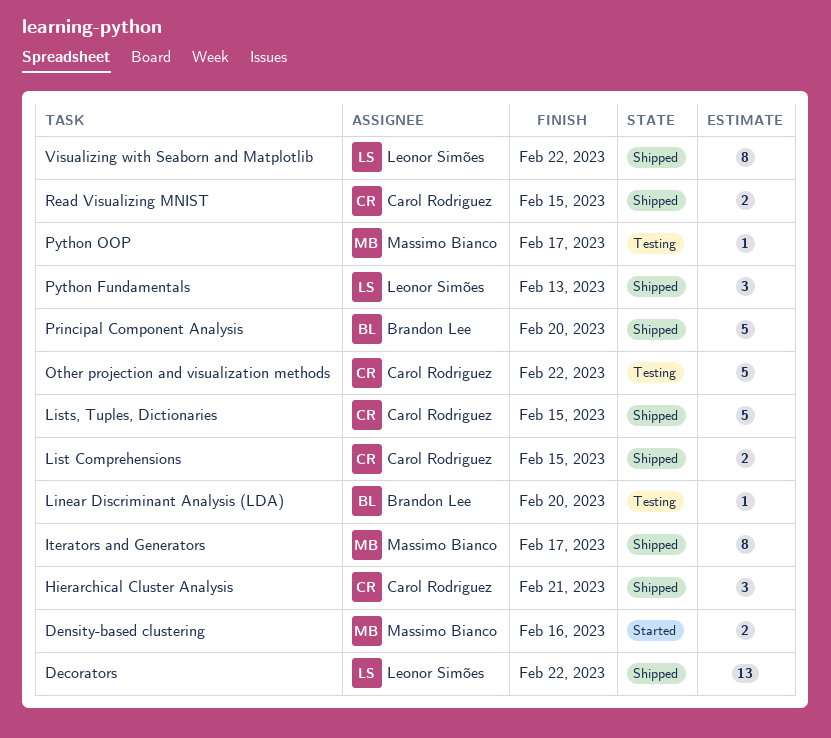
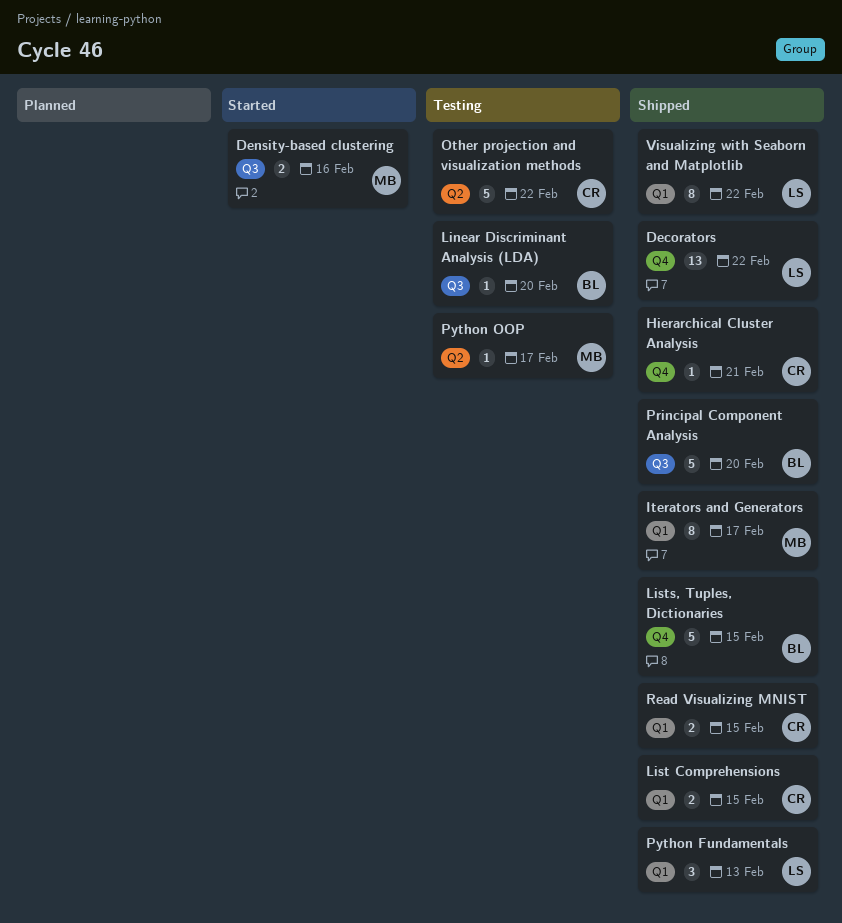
Hierarchical Cluster Analysis, estimate: 3 -> 1
Lists, Tuples, Dictionaries, owner: Carol Rodriguez -> Brandon Lee

